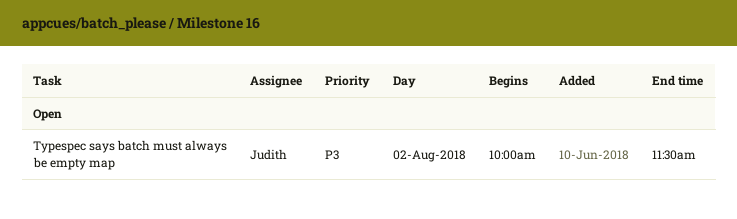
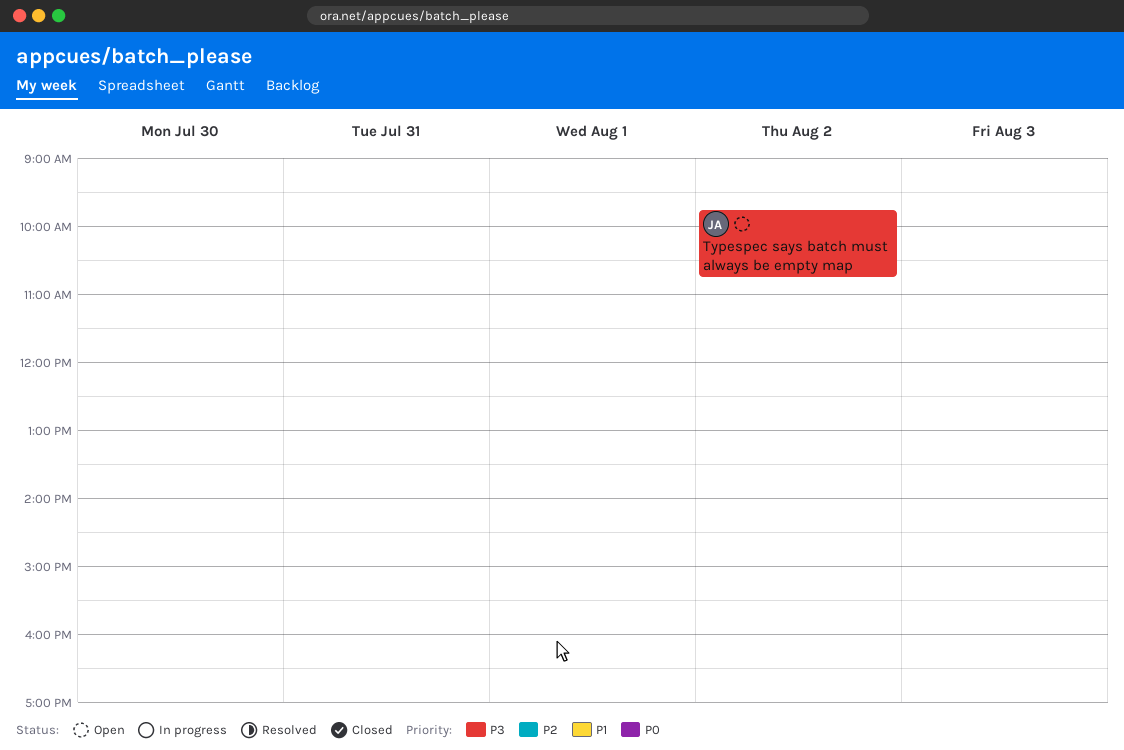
Typespec says batch must always be empty map, begins: 10:00 -> 09:45
Typespec says batch must always be empty map, ends: 11:30 -> 10:45

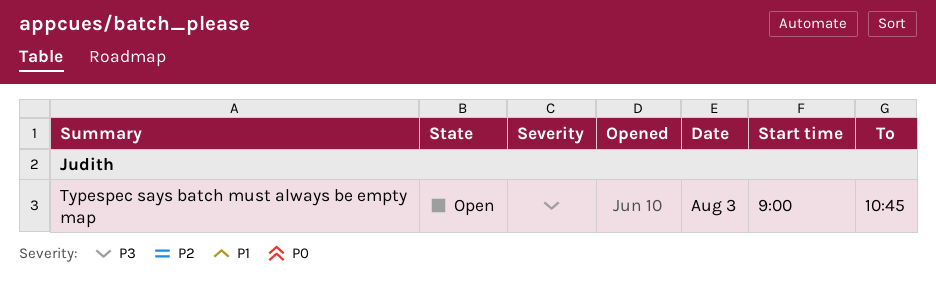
Typespec says batch must always be empty map, day: Aug 2 -> Aug 3
Typespec says batch must always be empty map, begins: 09:45 -> 09:00

